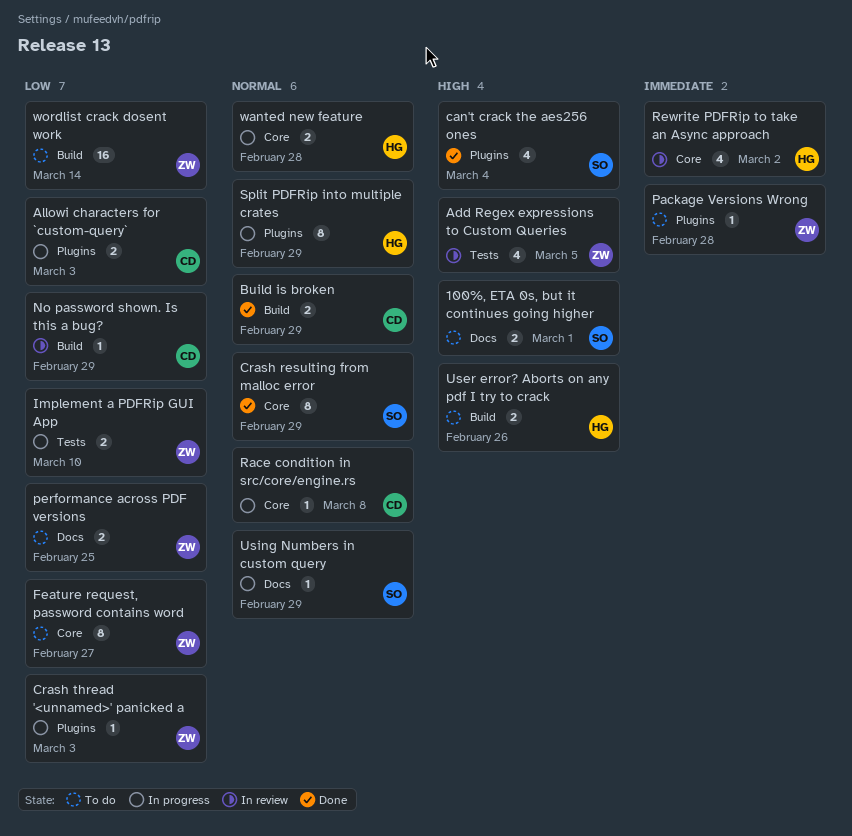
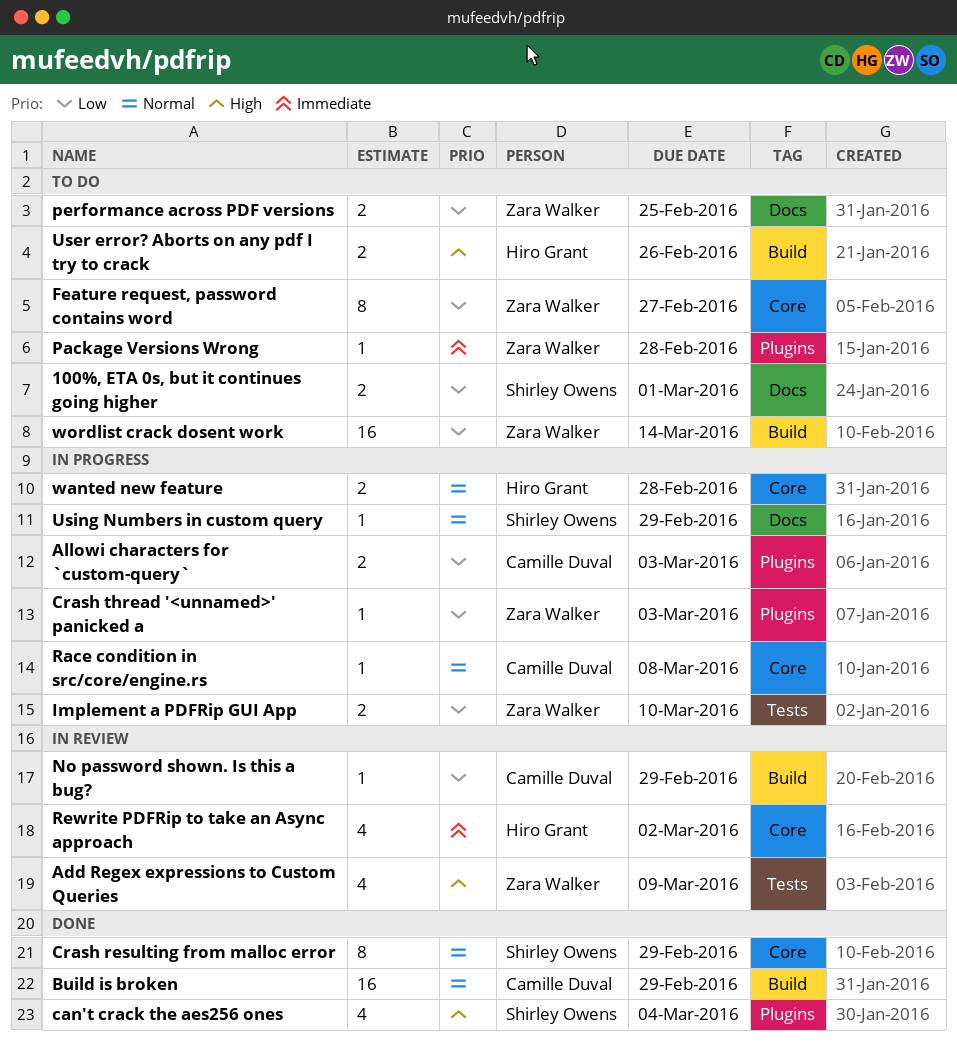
100%, ETA 0s, but it continues going higher, priority: High -> Low
Add Regex expressions to Custom Queries, due: Mar 5 -> Mar 9
Build is broken, estimate: 2 -> 16
Split PDFRip into multiple crates: present -> none

